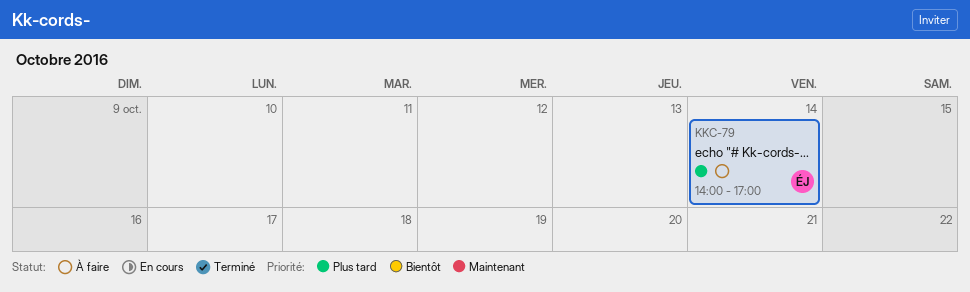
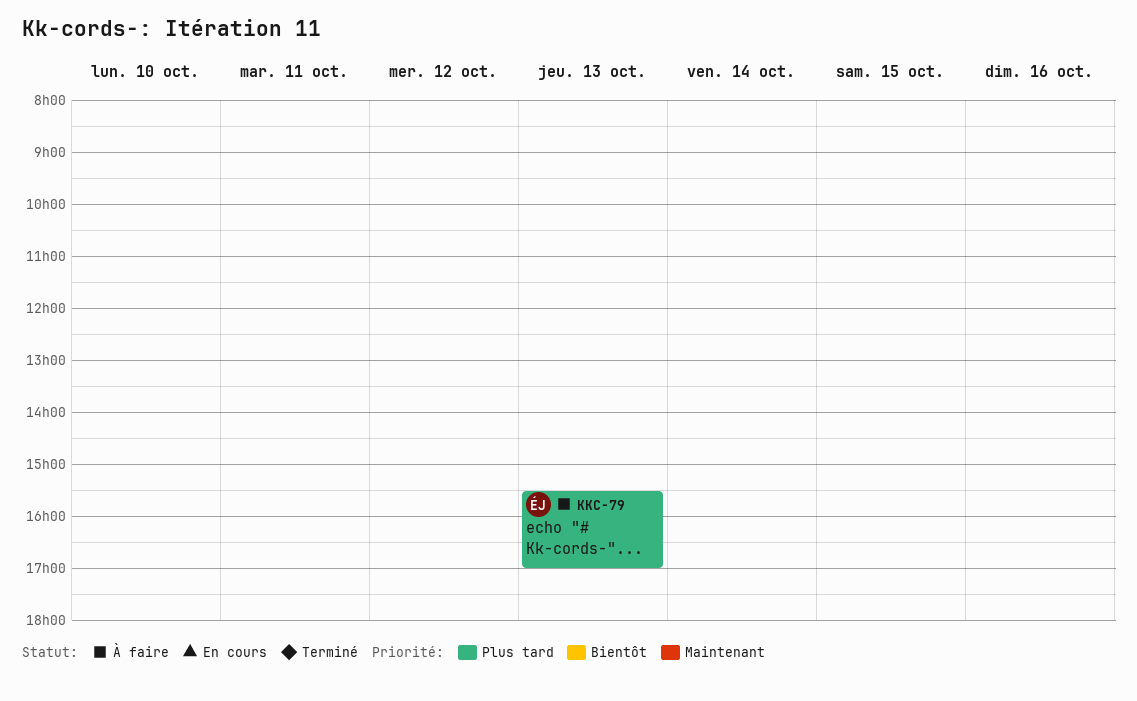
KKC-79, day: Oct 14 -> Oct 13
KKC-79, begins: 14:00 -> 15:30

